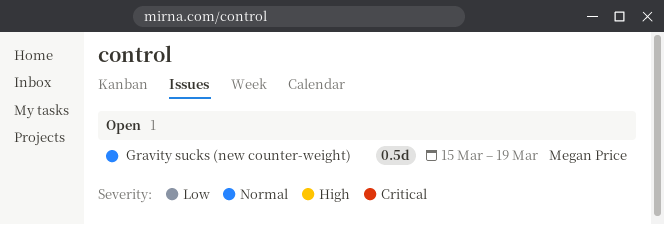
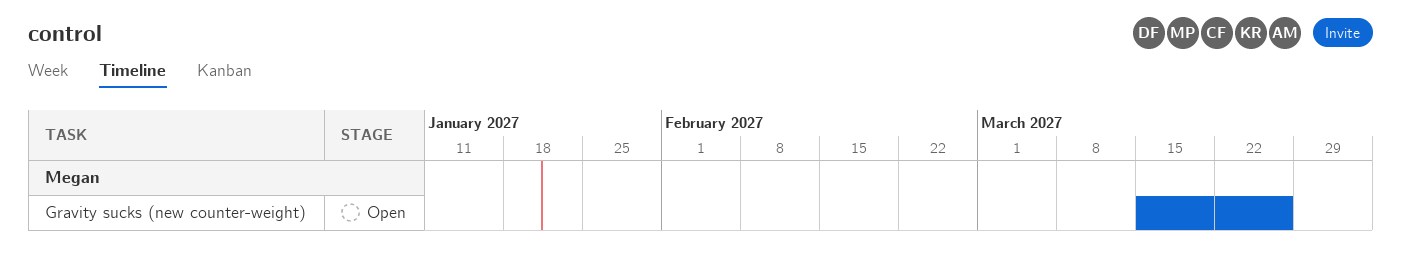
Gravity sucks (new counter-weight), due: Mar 19 -> Mar 26

